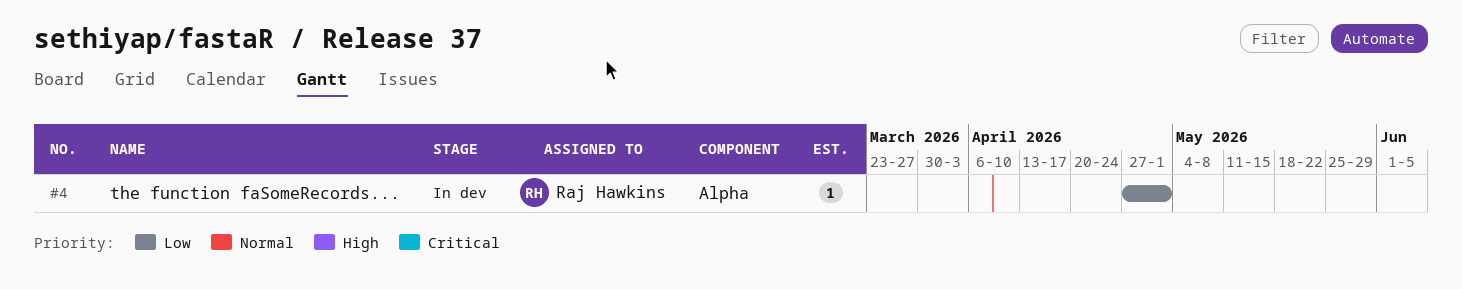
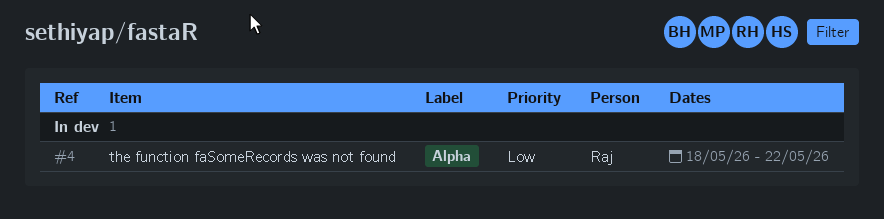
#4, start: Apr 27 -> May 18
#4, due: May 1 -> May 22

